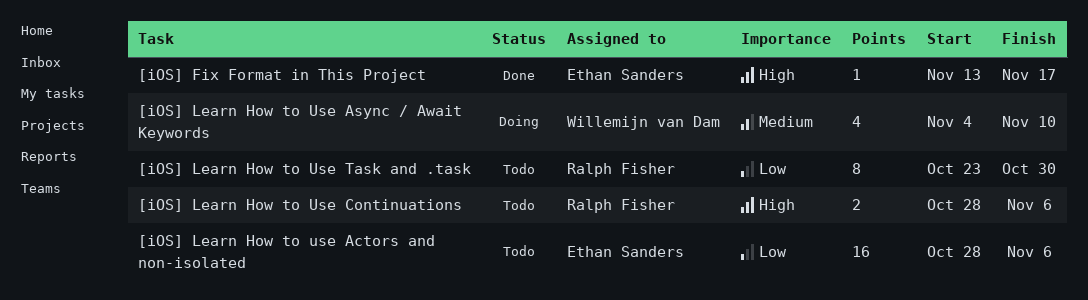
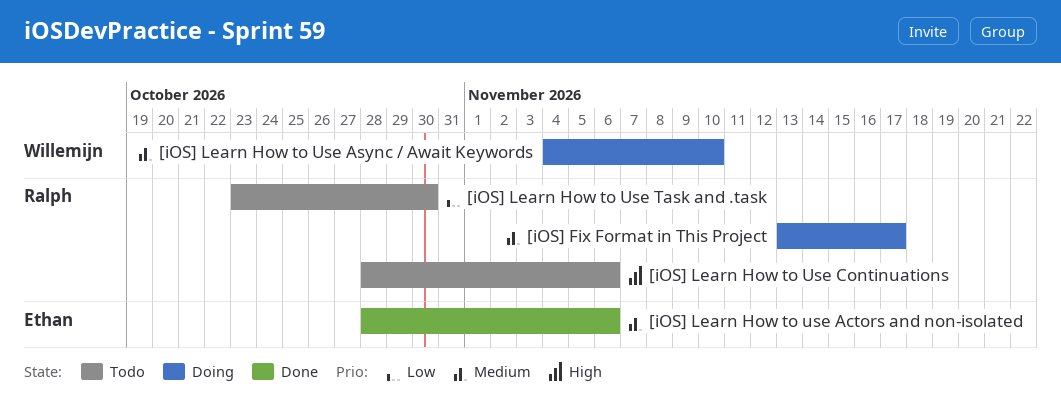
[iOS] Fix Format in This Project, status: Done -> Doing
[iOS] Fix Format in This Project, owner: Ethan Sanders -> Ralph Fisher
[iOS] Fix Format in This Project, priority: High -> Medium
[iOS] Learn How to use Actors and non-isolated, status: Todo -> Done
[iOS] Learn How to use Actors and non-isolated, priority: Low -> Medium

